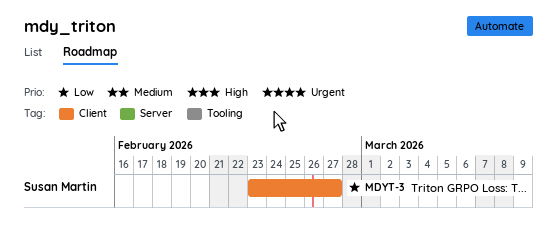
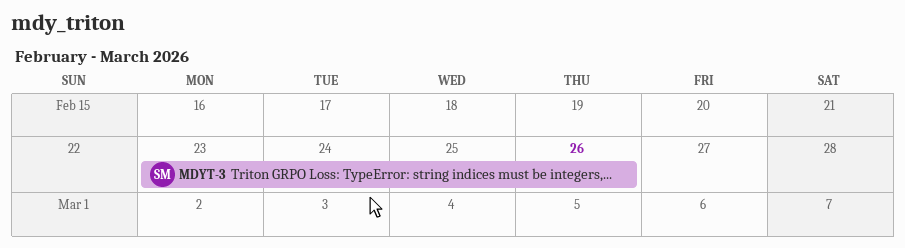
MDYT-3, due: Feb 27 -> Feb 26

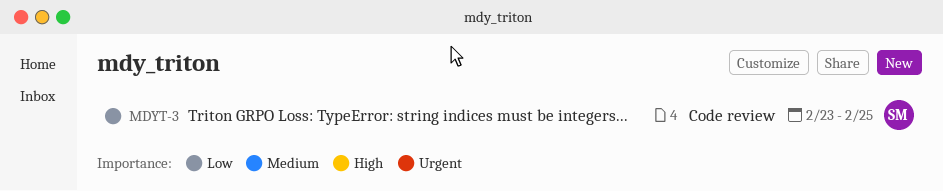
MDYT-3, due: Feb 26 -> Feb 25

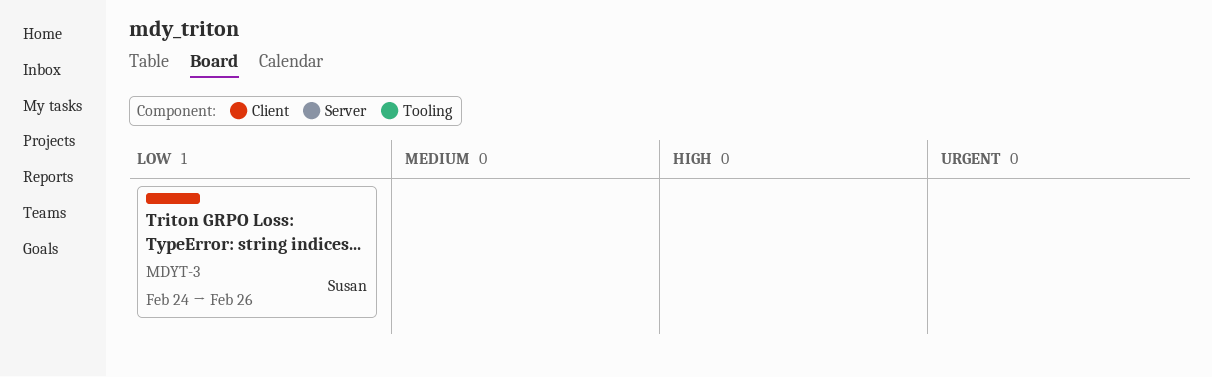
MDYT-3, start: Feb 23 -> Feb 24
MDYT-3, due: Feb 25 -> Feb 26

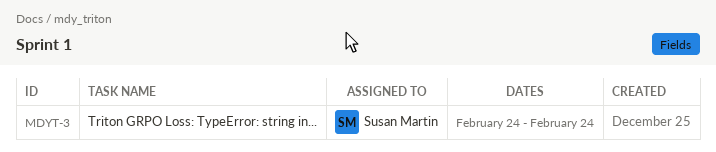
MDYT-3, due: Feb 26 -> Feb 24

